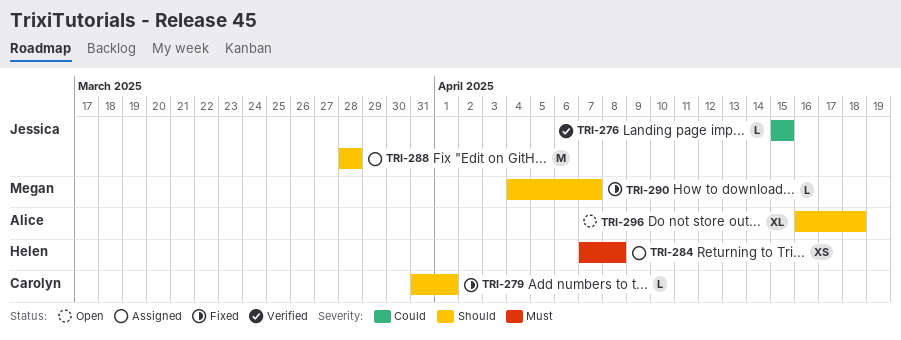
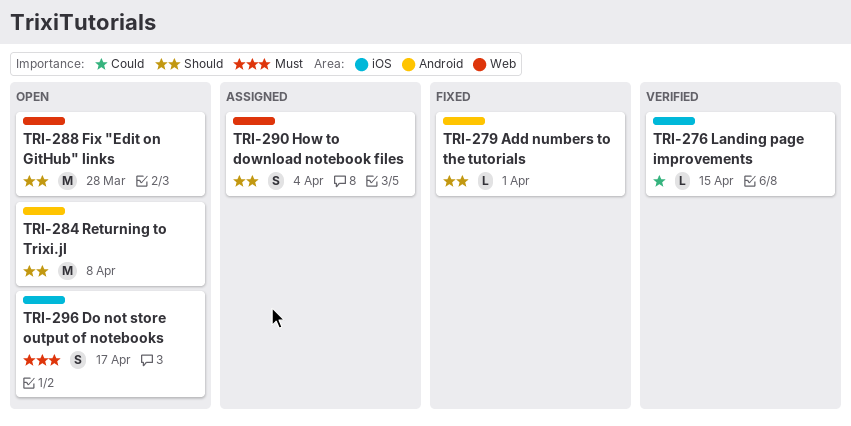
TRI-284, status: Assigned -> Open
TRI-284, priority: Must -> Should
TRI-284, estimate: XS -> M
TRI-288, status: Assigned -> Open
TRI-290, status: Fixed -> Assigned
TRI-290, estimate: L -> S
TRI-290, due: Apr 7 -> Apr 4
TRI-296, priority: Should -> Must
TRI-296, estimate: XL -> S
TRI-296, due: Apr 18 -> Apr 17

